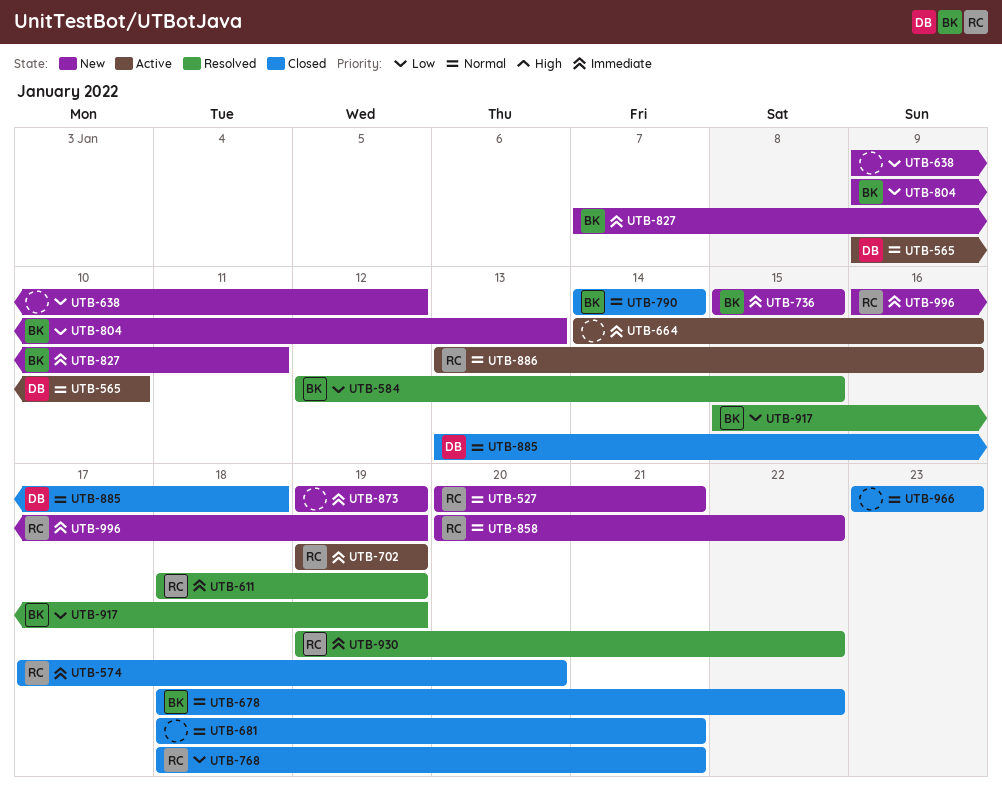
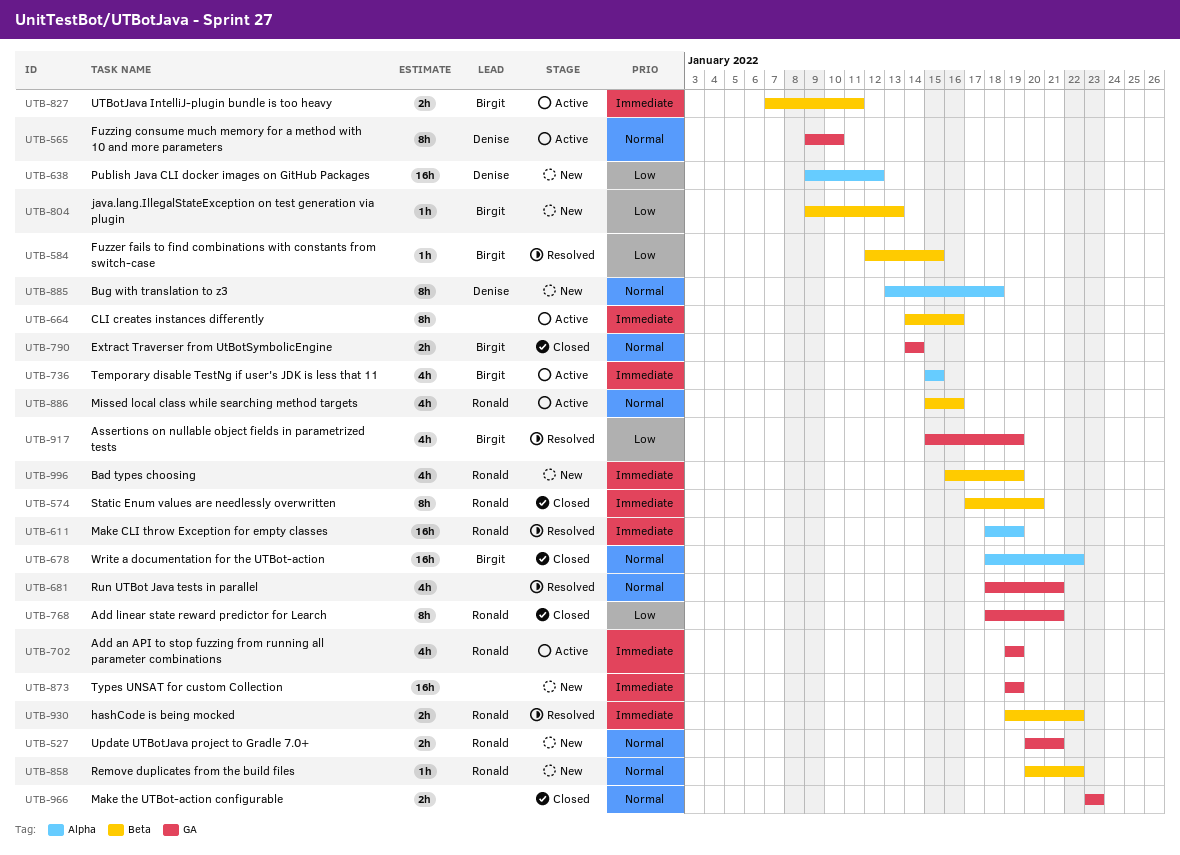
UTB-638, owner: none -> Denise
UTB-681, status: Closed -> Resolved
UTB-736, status: New -> Active
UTB-827, status: New -> Active
UTB-885, status: Closed -> New
UTB-886, start: Jan 13 -> Jan 15

